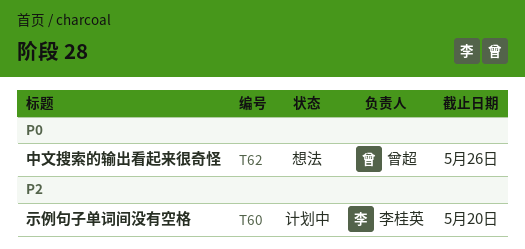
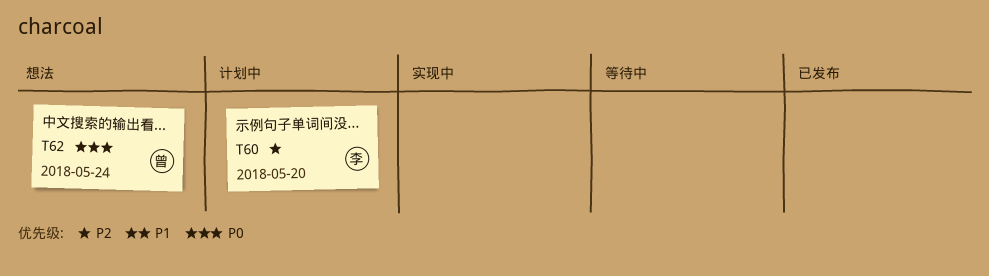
T62, due: May 26 -> May 24

